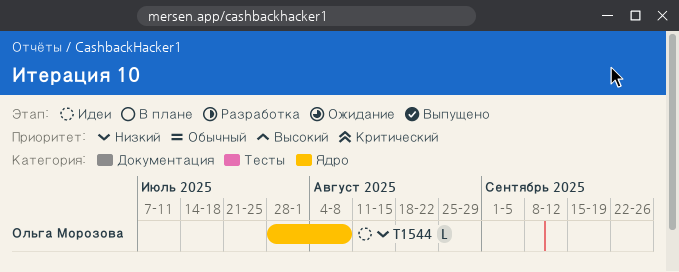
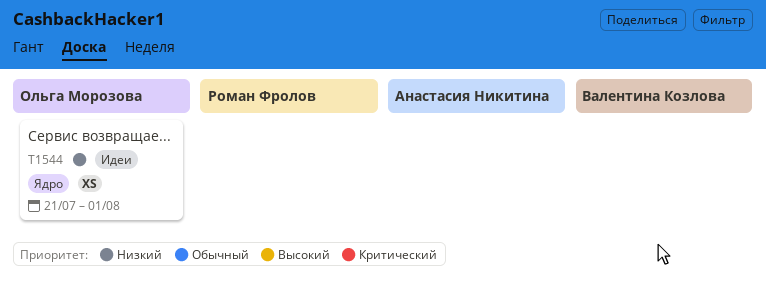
T1544, estimate: L -> XS
T1544, start: Jul 28 -> Jul 21
T1544, due: Aug 8 -> Aug 1

